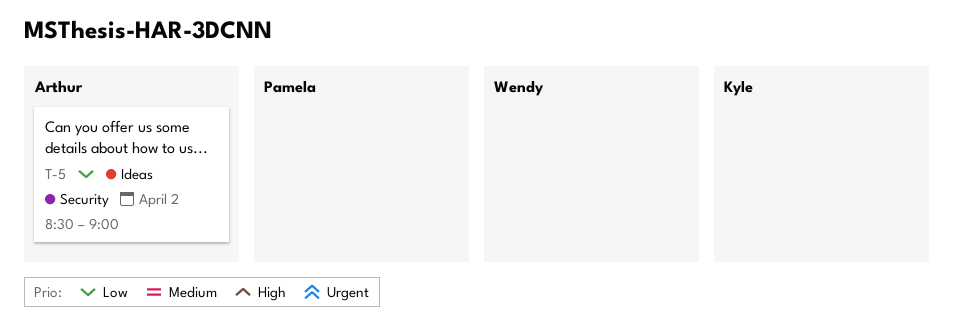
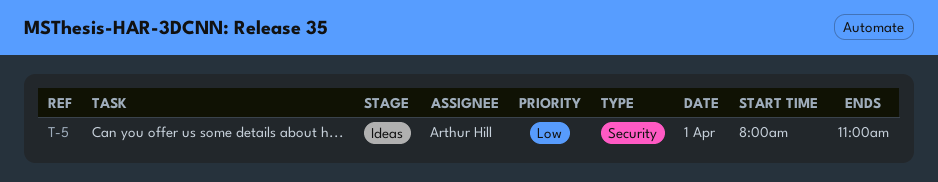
T-5, day: Apr 2 -> Apr 1
T-5, begins: 08:30 -> 08:00
T-5, ends: 09:00 -> 11:00

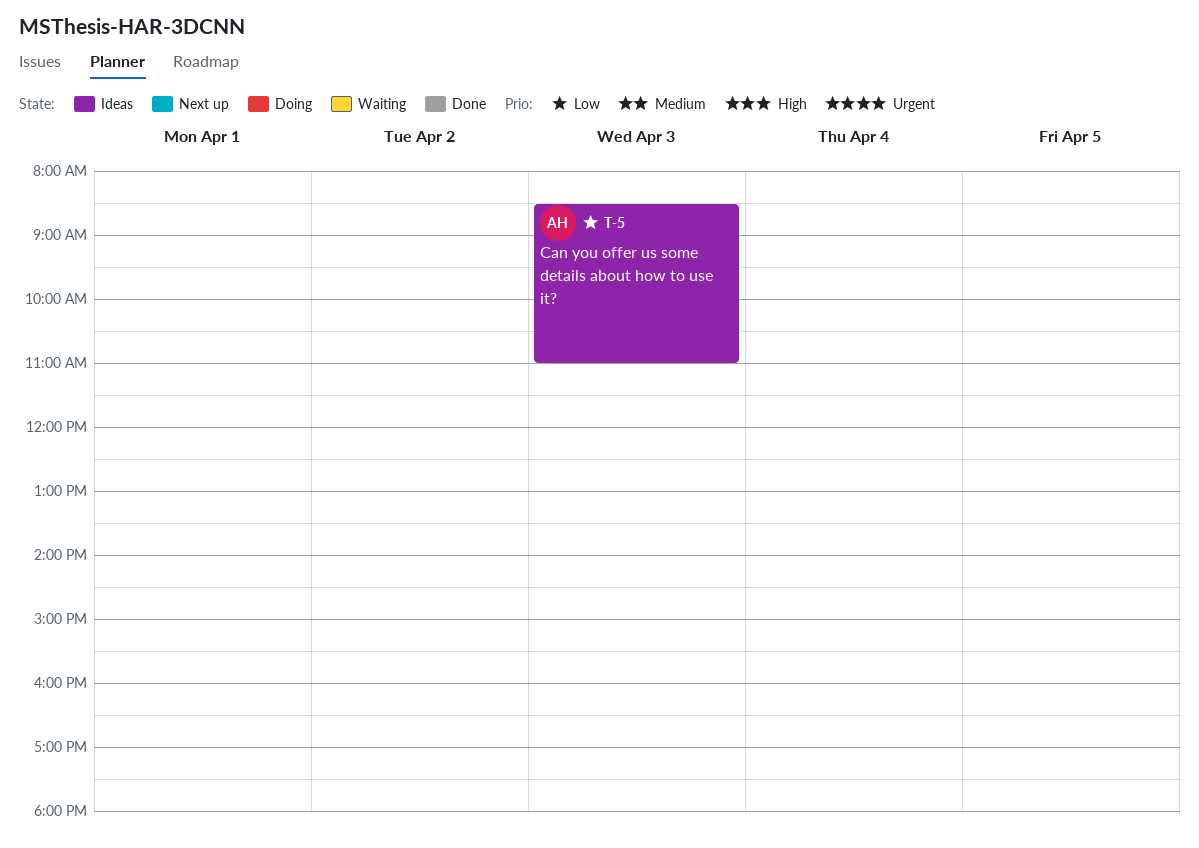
T-5, day: Apr 1 -> Apr 3
T-5, begins: 08:00 -> 08:30

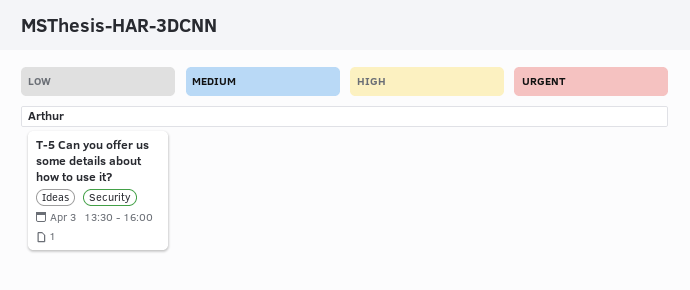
T-5, begins: 08:30 -> 13:30
T-5, ends: 11:00 -> 16:00

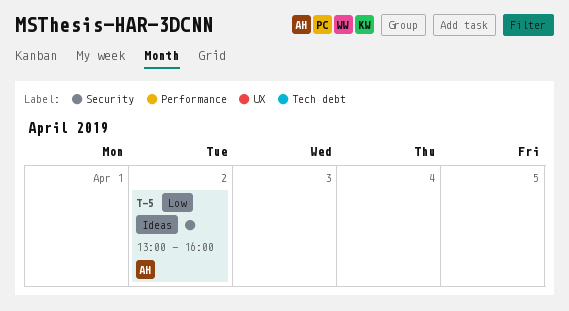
T-5, day: Apr 3 -> Apr 2
T-5, begins: 13:30 -> 13:00

